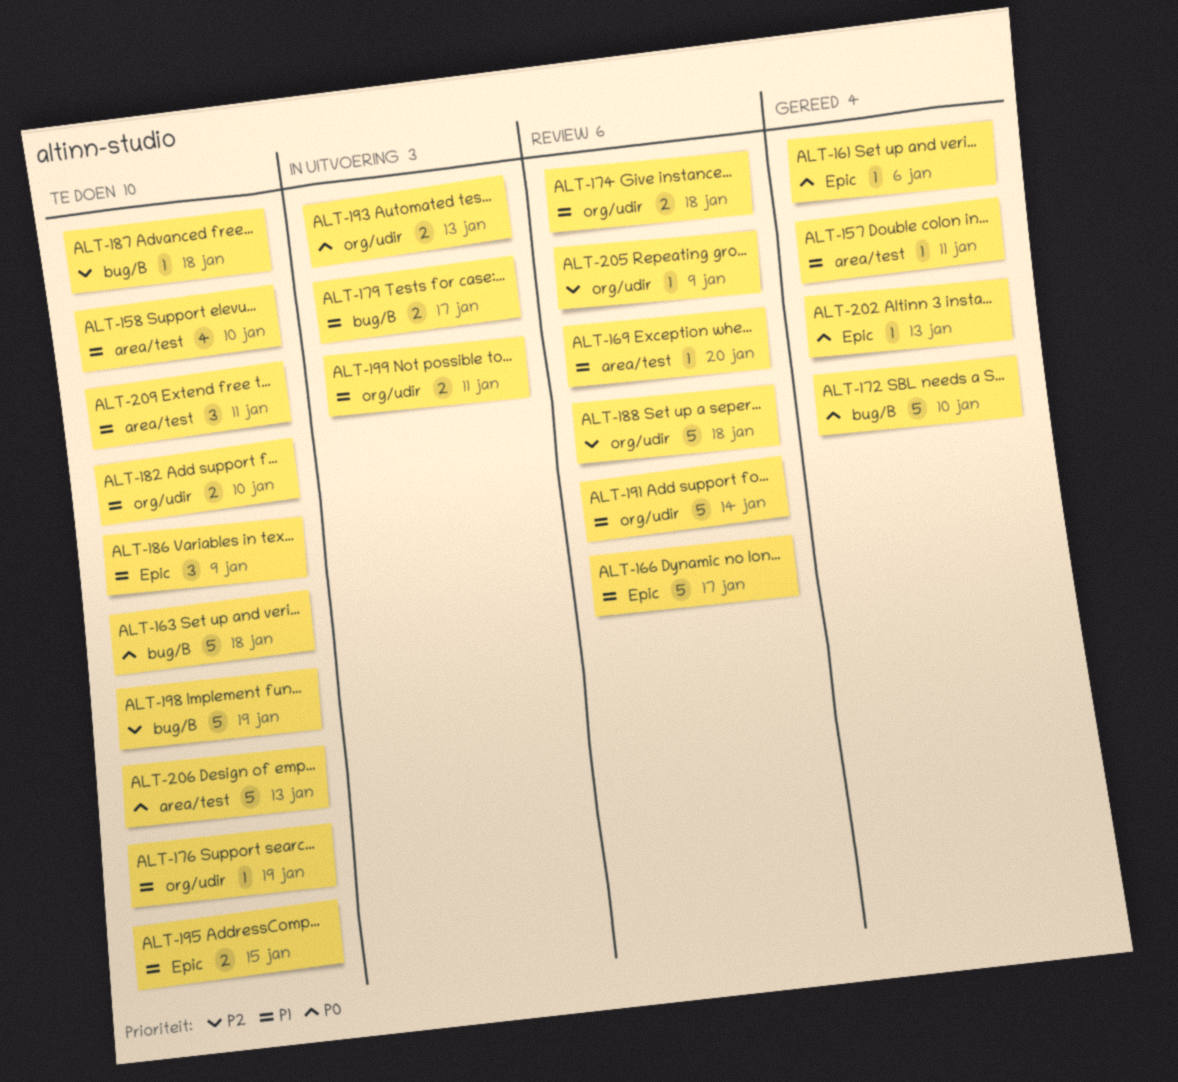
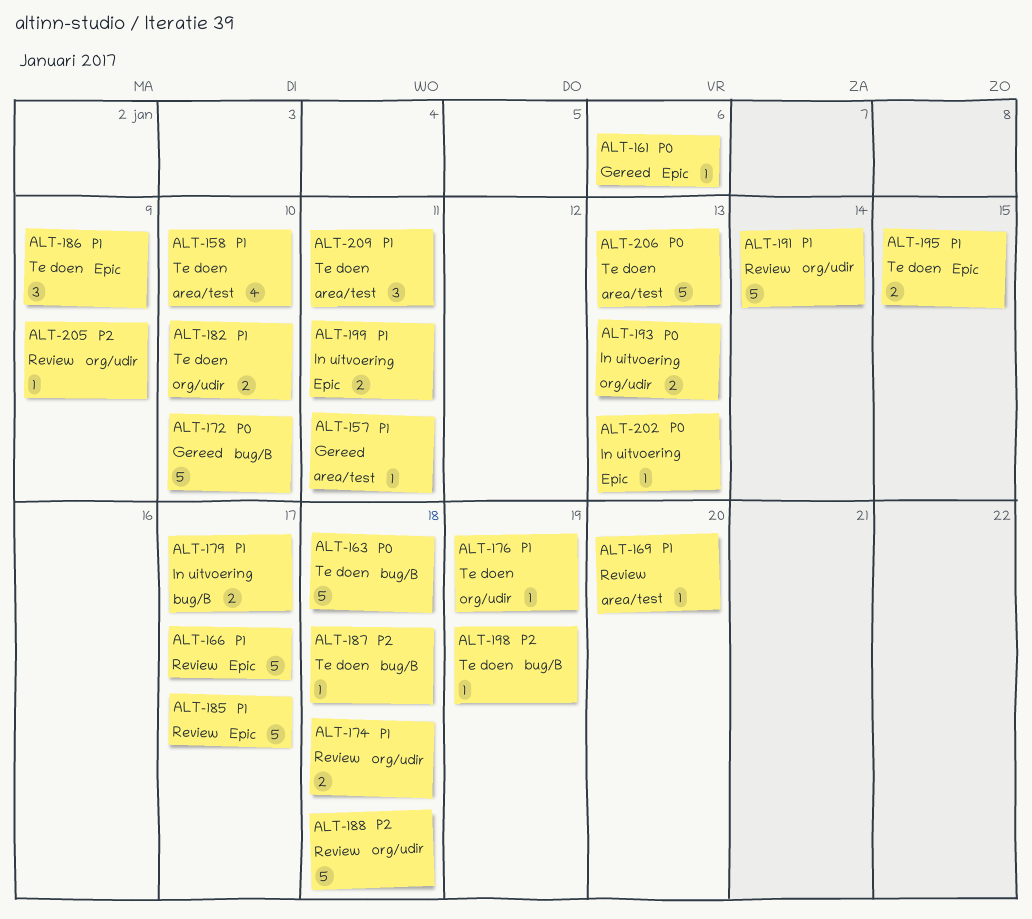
ALT-185: none -> present
ALT-198, estimate: 5 -> 1
ALT-199, label: org/udir -> Epic
ALT-202, status: Gereed -> In uitvoering

